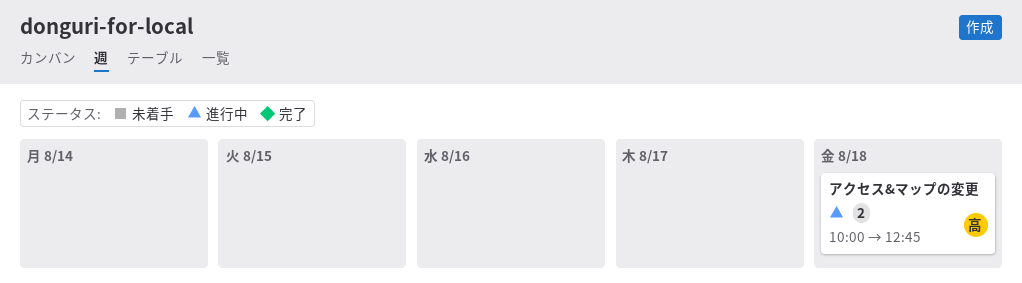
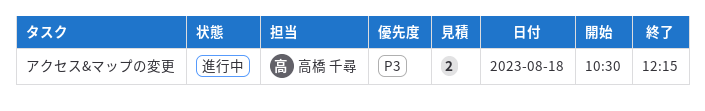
アクセス&マップの変更, begins: 10:00 -> 10:30
アクセス&マップの変更, ends: 12:45 -> 12:15

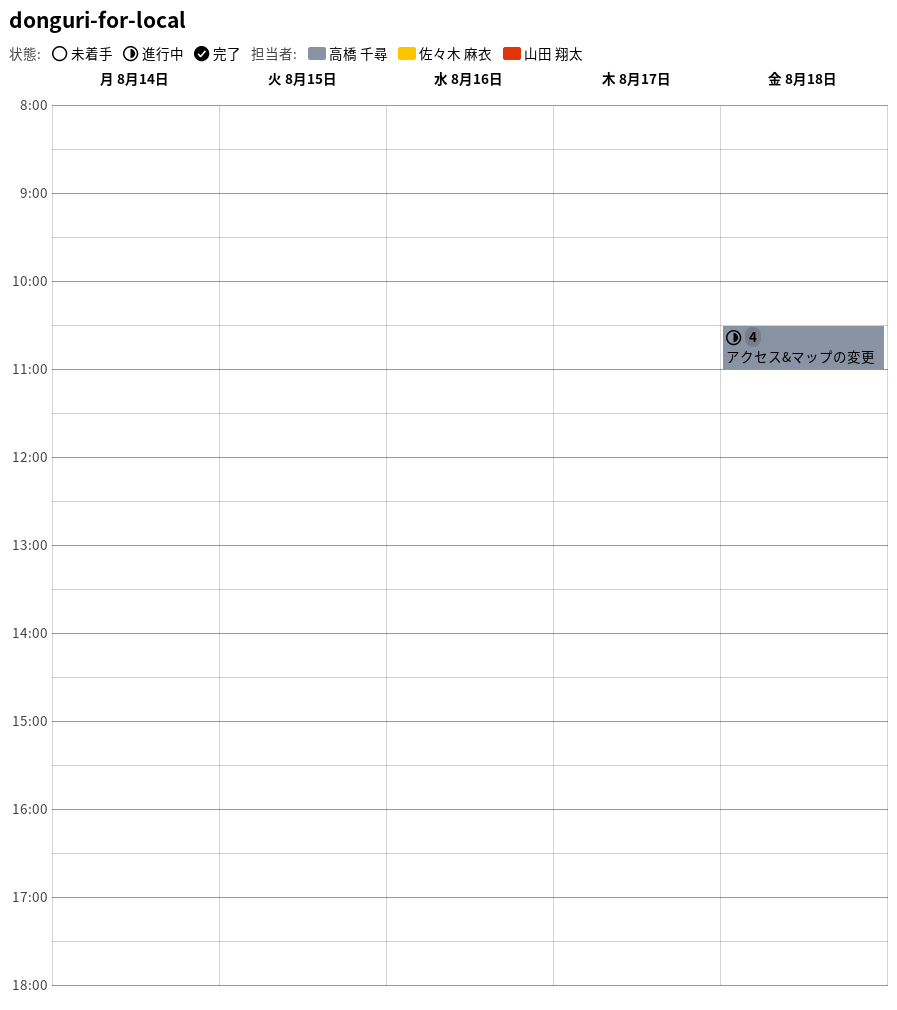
アクセス&マップの変更, estimate: 2 -> 4
アクセス&マップの変更, ends: 12:15 -> 11:00

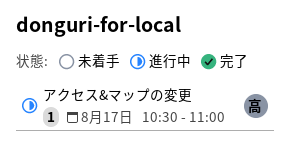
アクセス&マップの変更, estimate: 4 -> 1
アクセス&マップの変更, day: Aug 18 -> Aug 17

